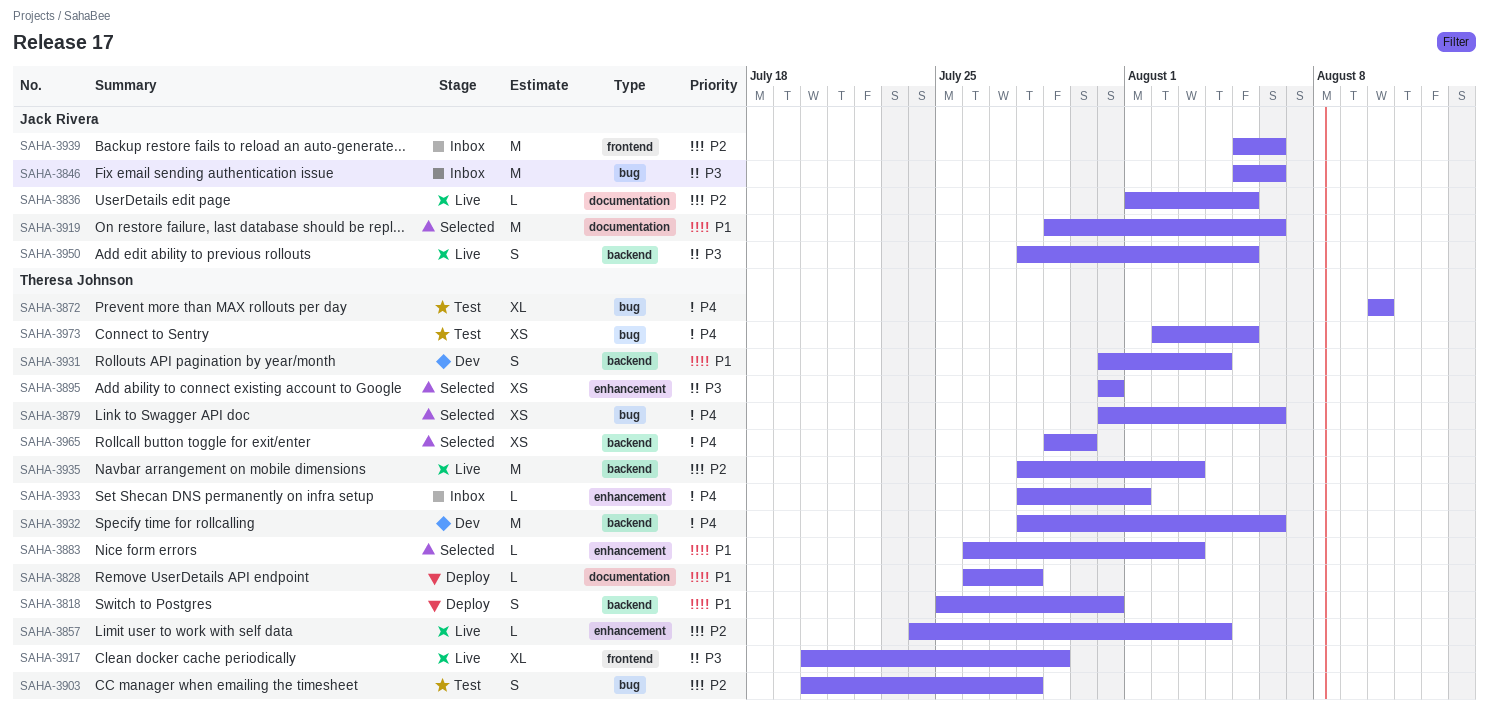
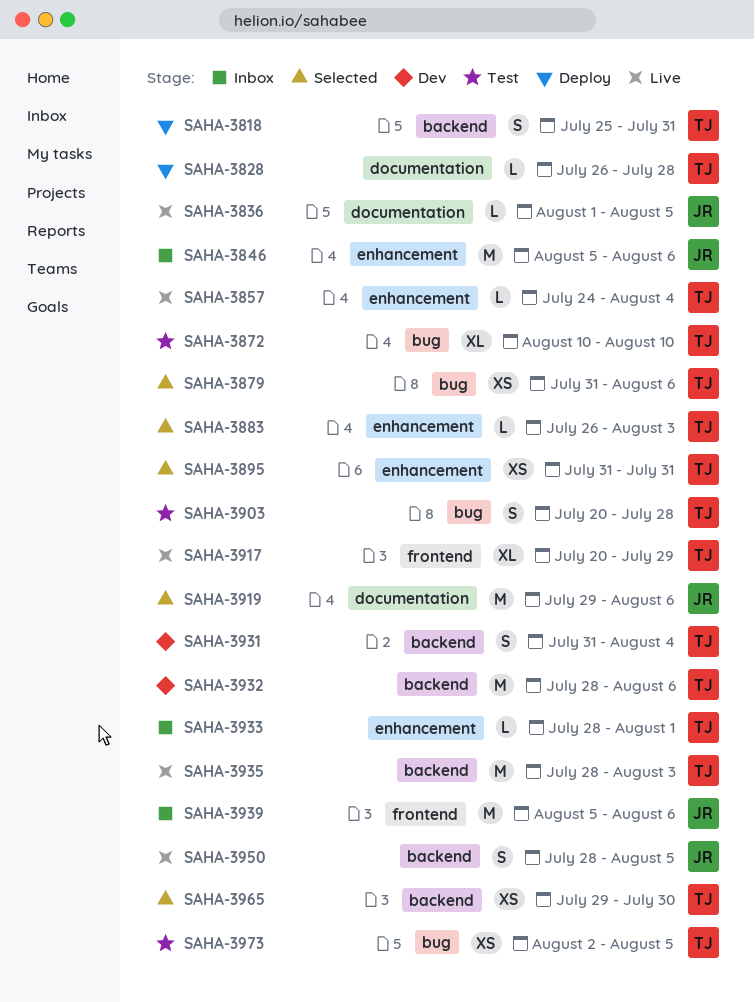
SAHA-3846, label: bug -> enhancement

